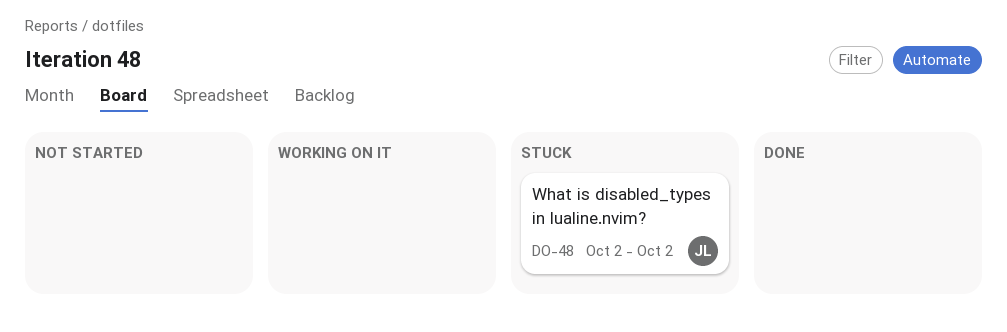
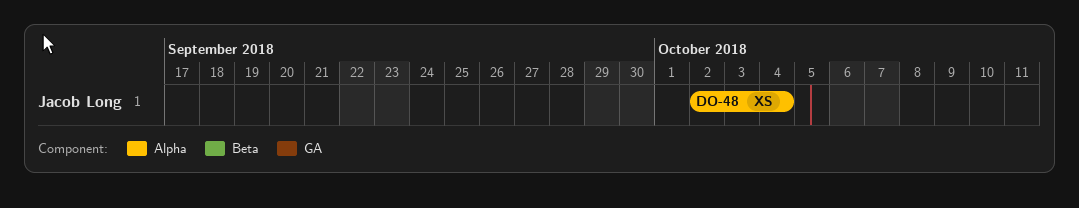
DO-48, due: Oct 2 -> Oct 4

